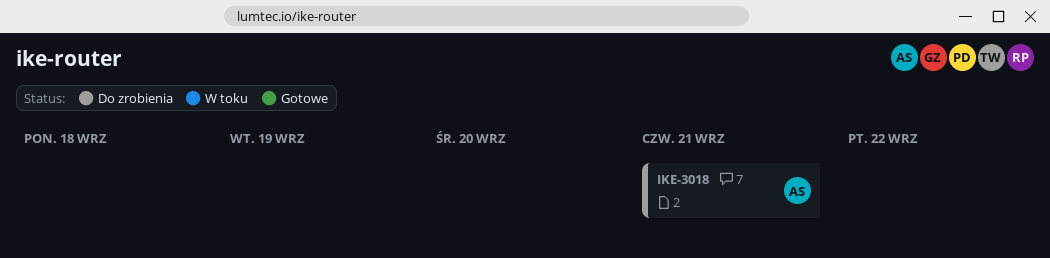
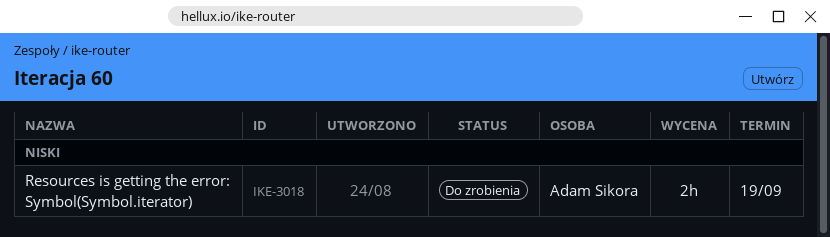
IKE-3018, due: Sep 21 -> Sep 19

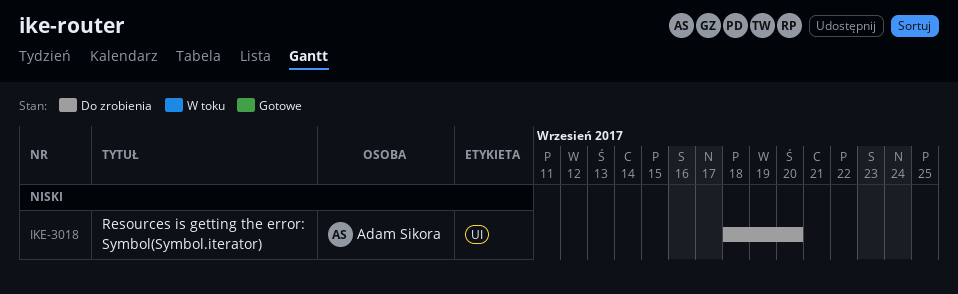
IKE-3018, due: Sep 19 -> Sep 20

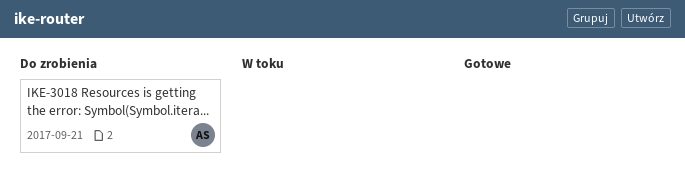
IKE-3018, due: Sep 20 -> Sep 21

